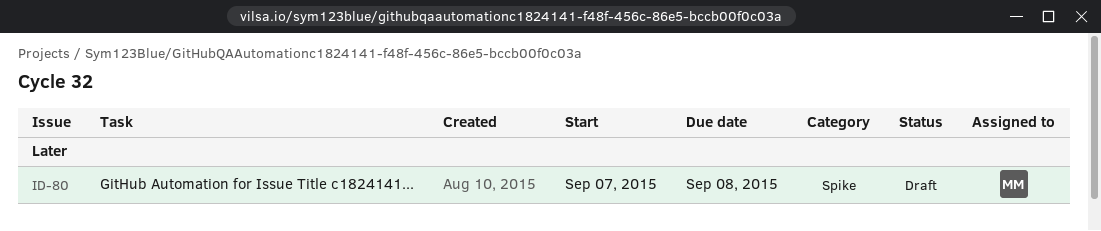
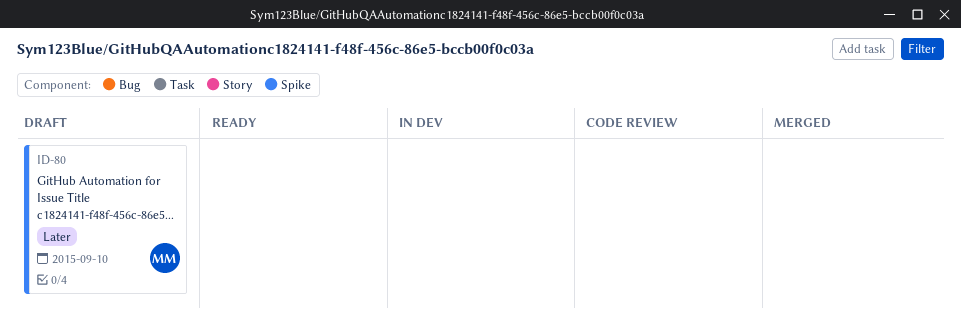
ID-80, due: Sep 8 -> Sep 10

